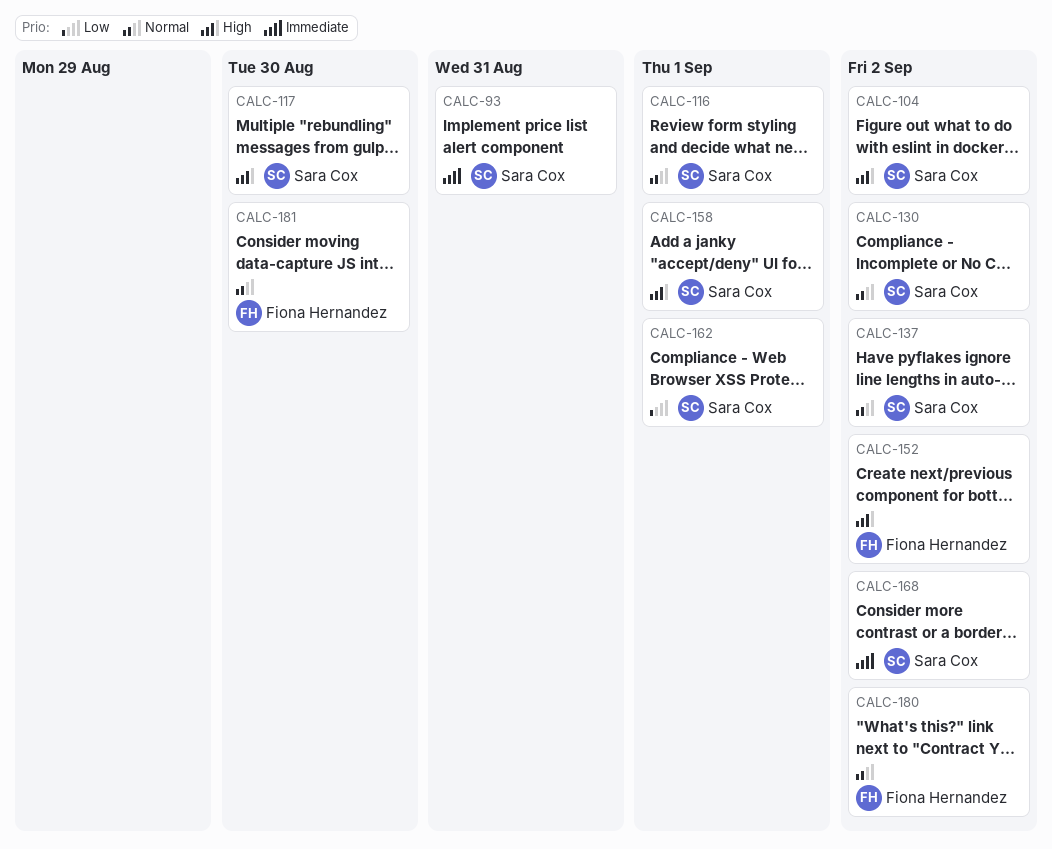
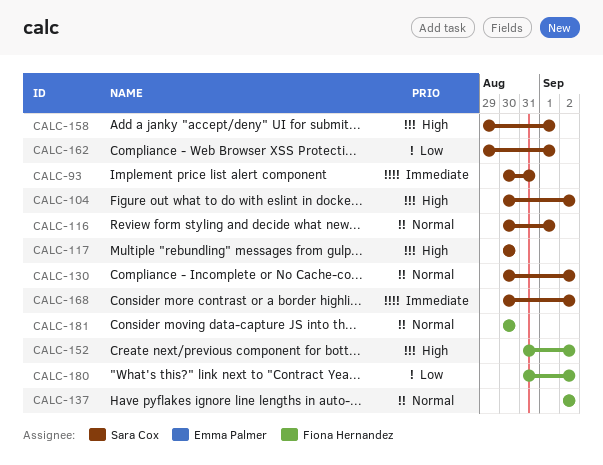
CALC-137, owner: Sara Cox -> Fiona Hernandez
CALC-180, priority: Normal -> Low

